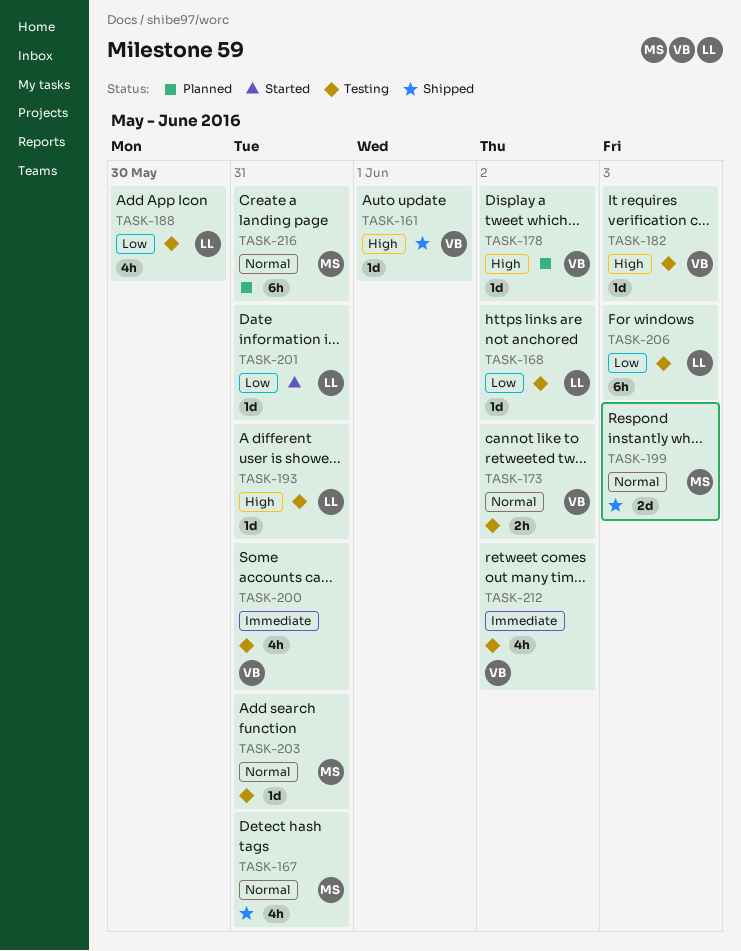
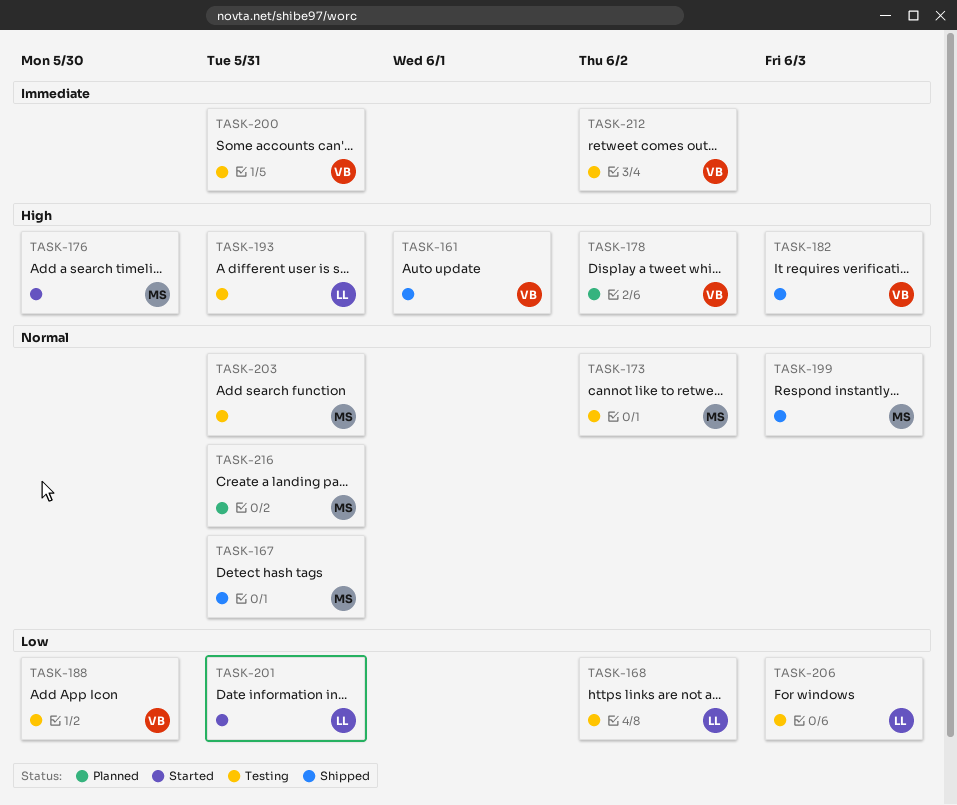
TASK-173, owner: VB -> MS
TASK-176: none -> present
TASK-182, status: Testing -> Shipped
TASK-188, owner: LL -> VB

